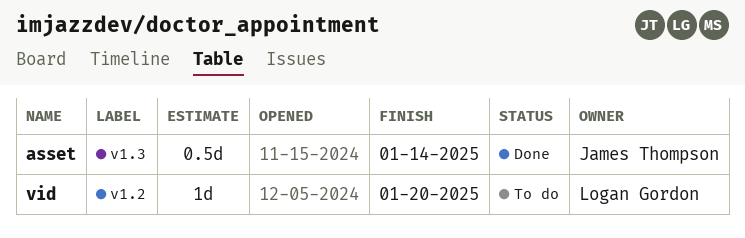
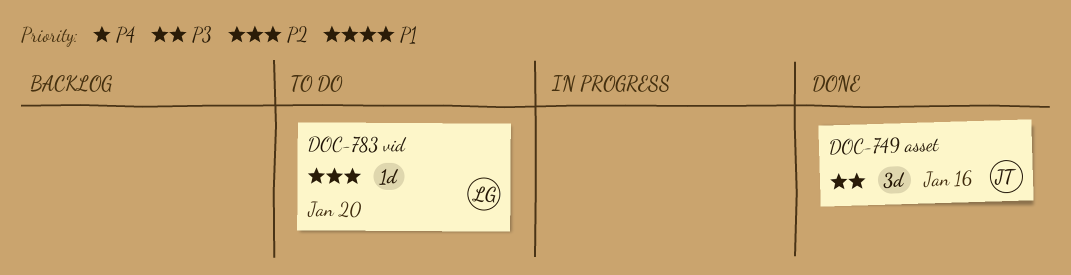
asset, estimate: 0.5d -> 3d
asset, due: Jan 14 -> Jan 16

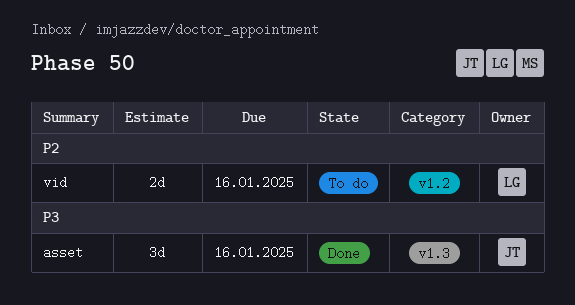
vid, estimate: 1d -> 2d
vid, due: Jan 20 -> Jan 16

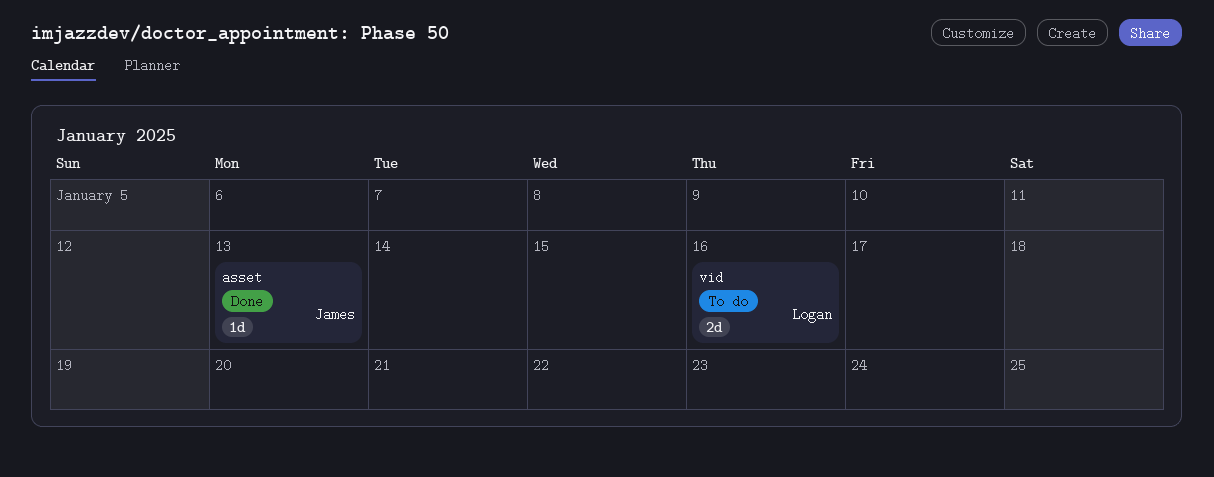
asset, estimate: 3d -> 1d
asset, due: Jan 16 -> Jan 13

